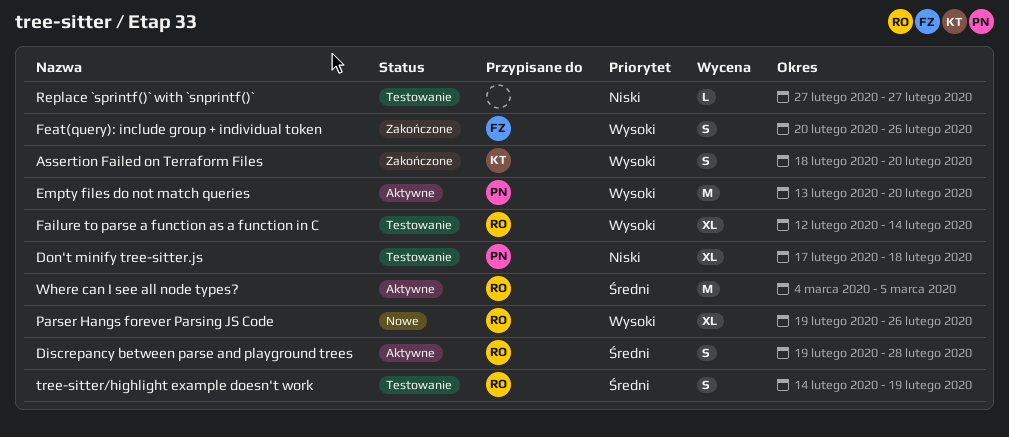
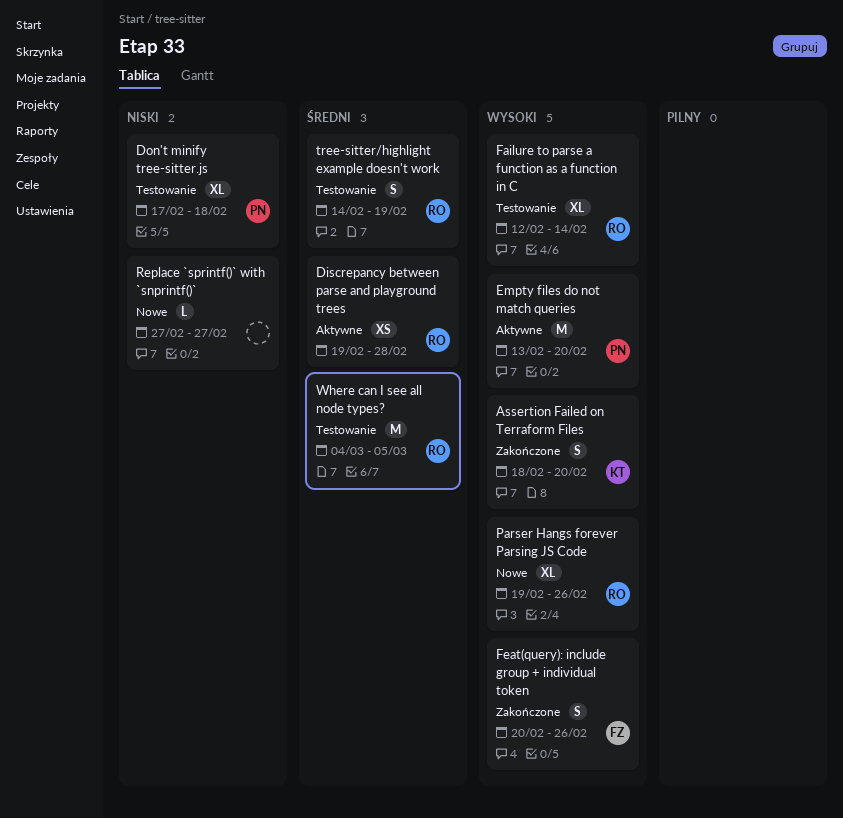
Discrepancy between parse and playground trees, estimate: S -> XS
Replace `sprintf()` with `snprintf()`, status: Testowanie -> Nowe
Where can I see all node types?, status: Aktywne -> Testowanie

